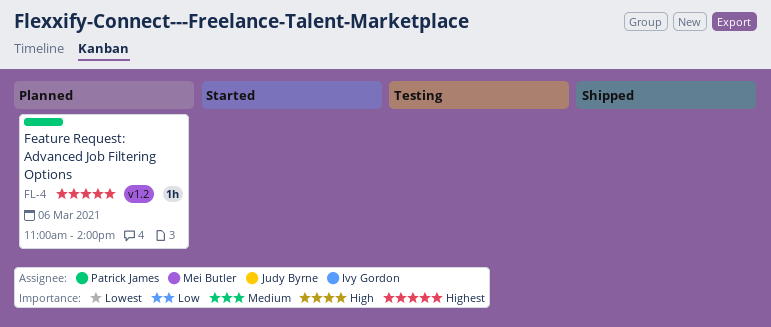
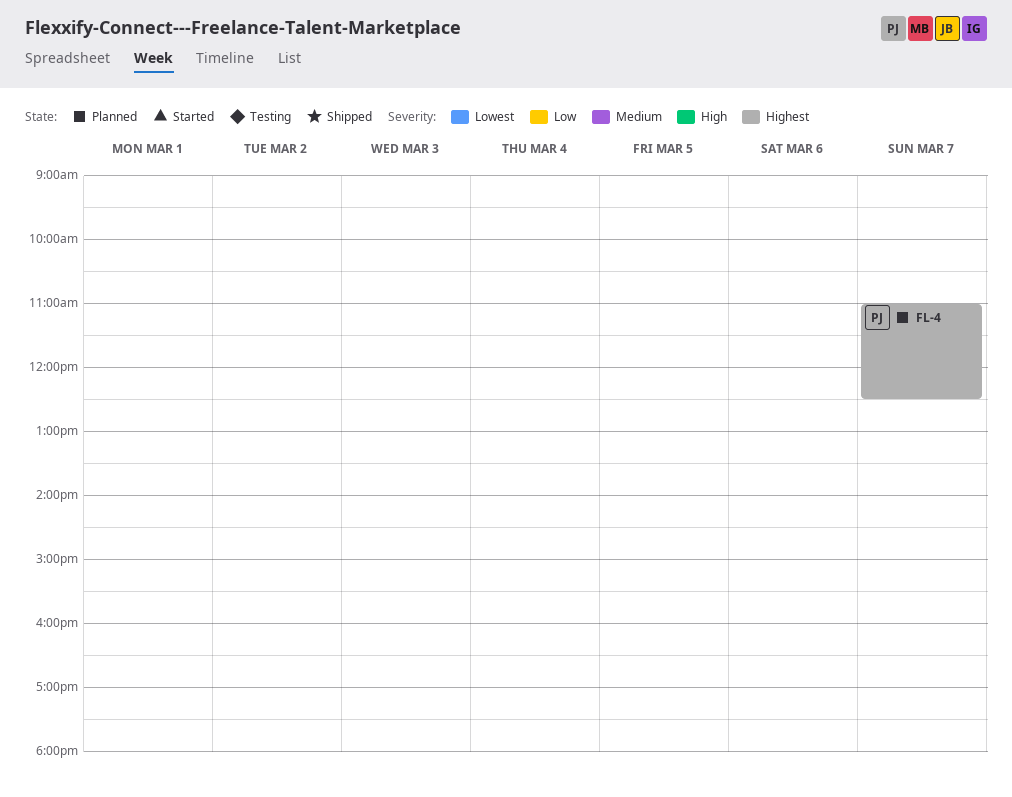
FL-4, day: Mar 6 -> Mar 7
FL-4, ends: 14:00 -> 12:30

